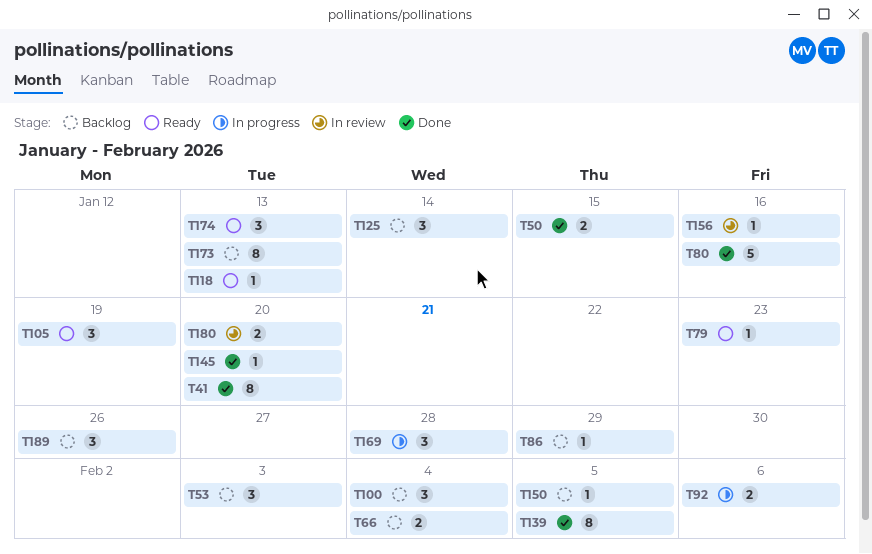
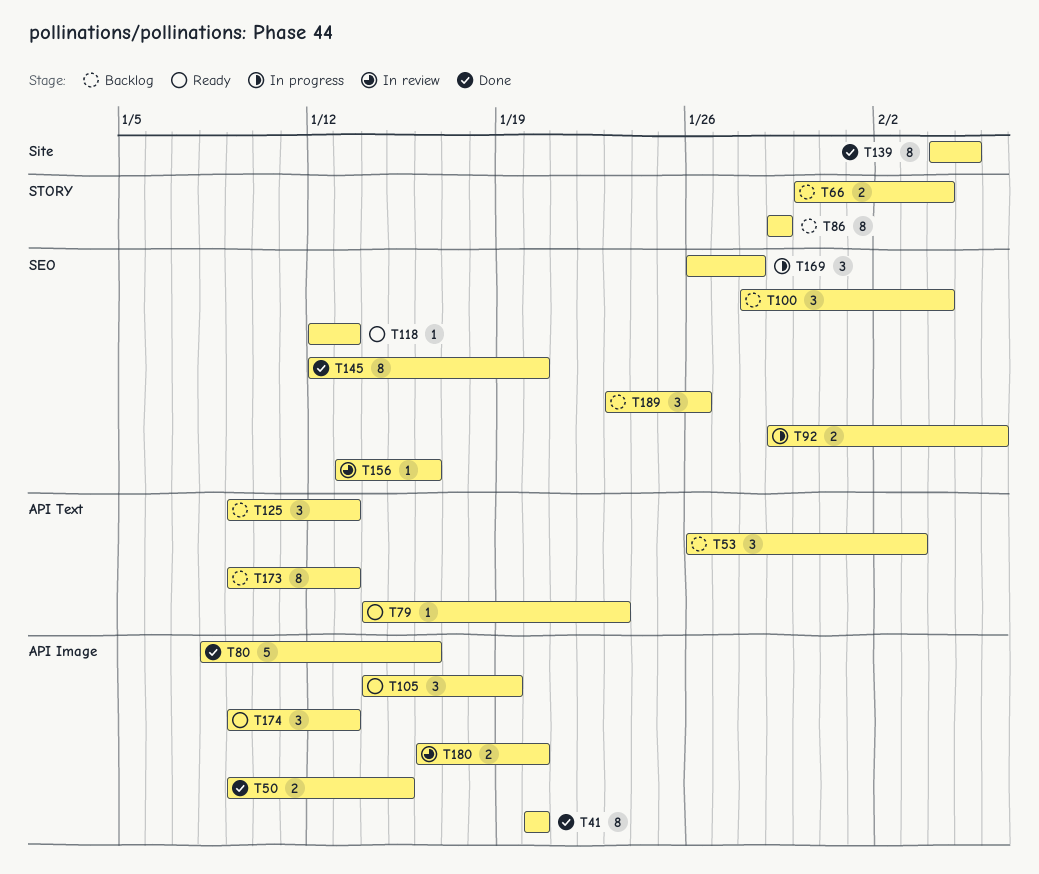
T86, estimate: 1 -> 8
T125, due: Jan 14 -> Jan 13
T145, estimate: 1 -> 8
T150: present -> none

